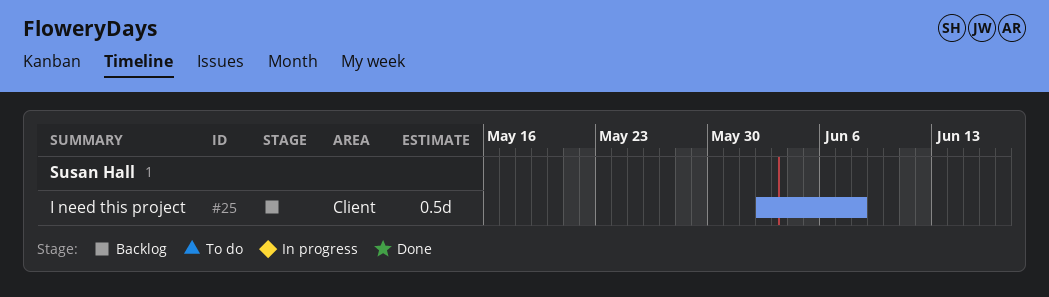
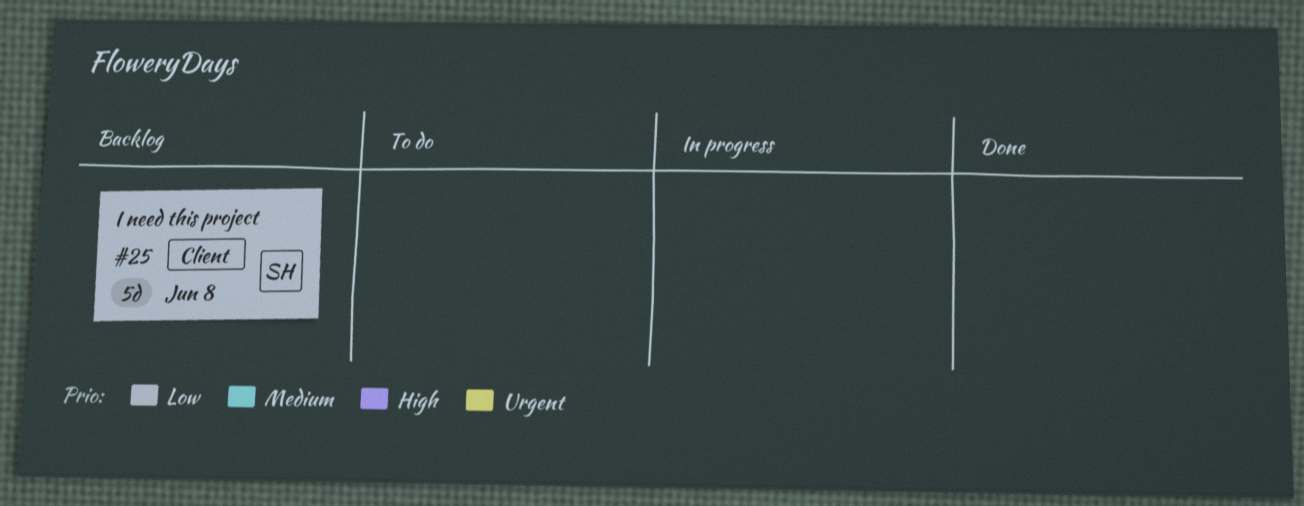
#25, estimate: 0.5d -> 5d

